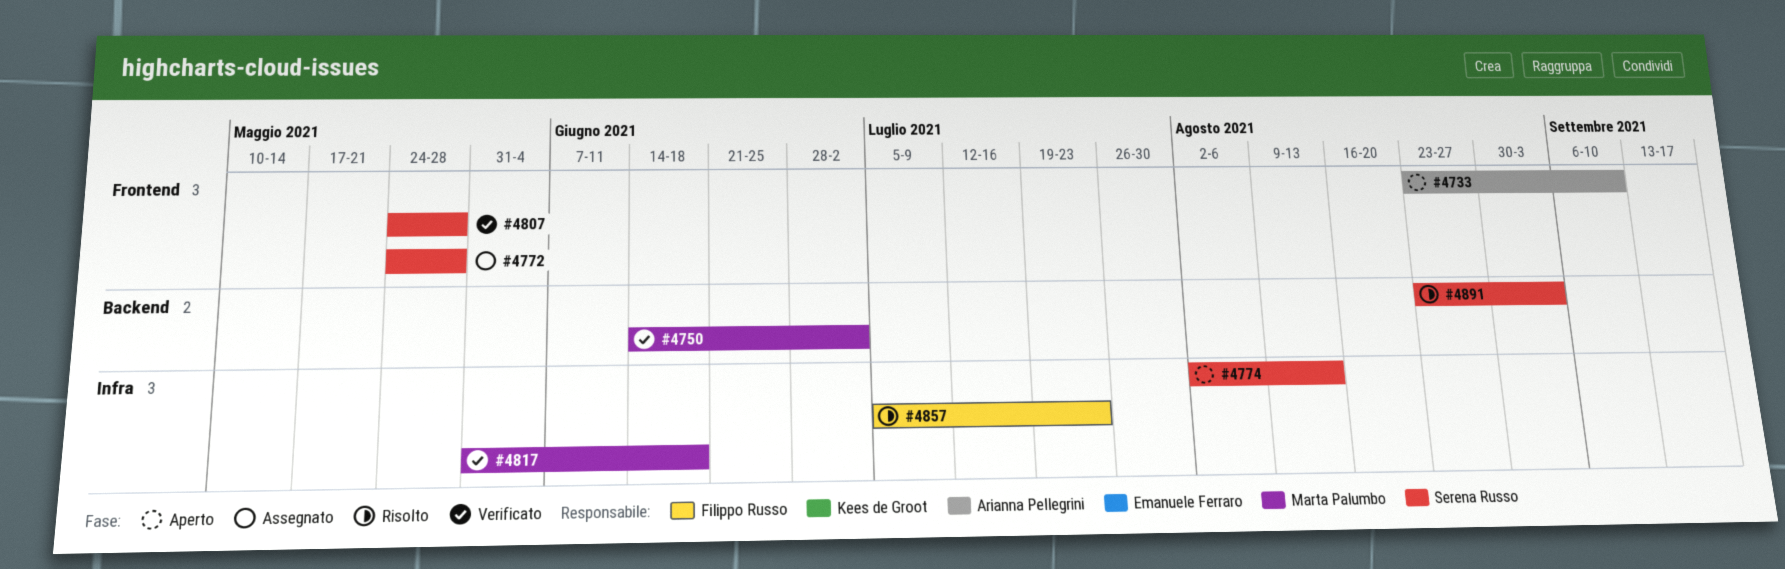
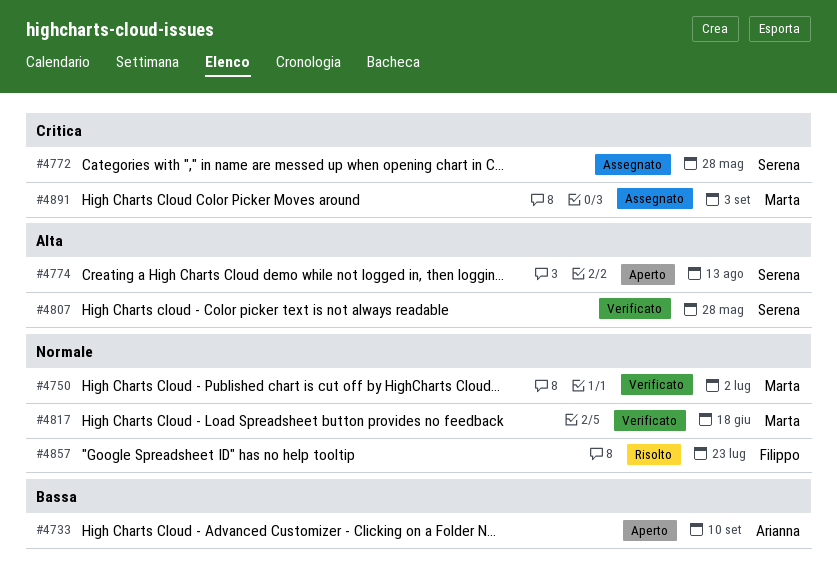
#4891, status: Risolto -> Assegnato
#4891, owner: Serena Russo -> Marta Palumbo

